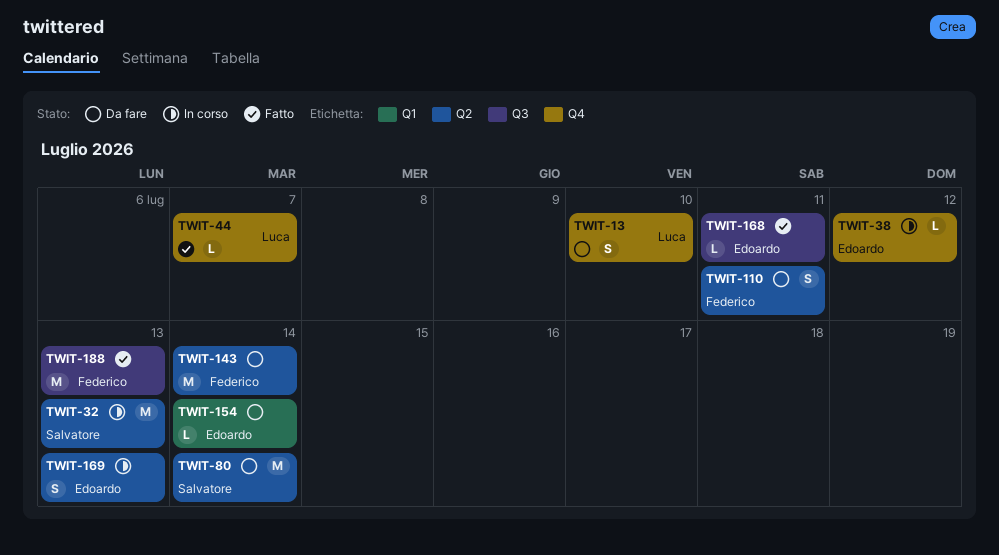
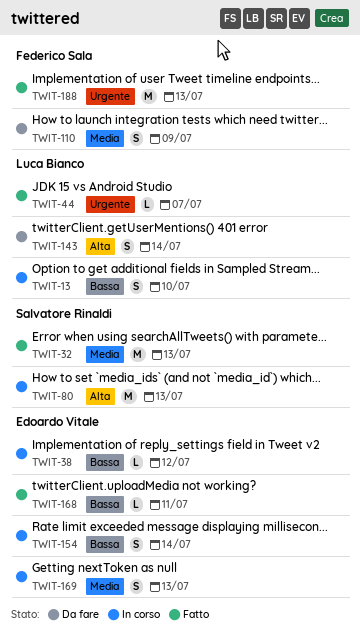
TWIT-13, status: Da fare -> In corso
TWIT-32, status: In corso -> Fatto
TWIT-80, status: Da fare -> In corso
TWIT-80, due: Jul 14 -> Jul 13
TWIT-110, due: Jul 11 -> Jul 9
TWIT-143, owner: Federico Sala -> Luca Bianco
TWIT-143, estimate: M -> S
TWIT-154, status: Da fare -> In corso
TWIT-154, estimate: L -> S

